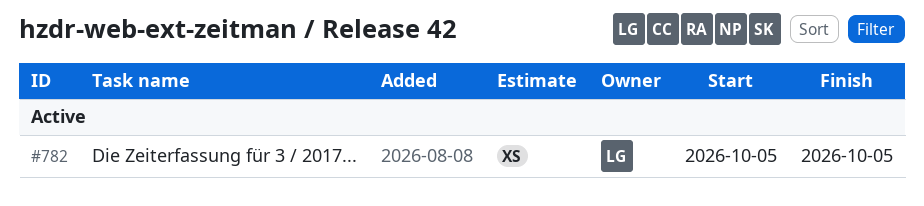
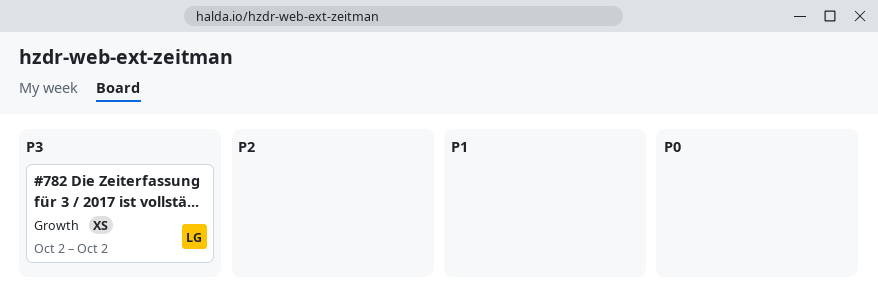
#782, start: Oct 5 -> Oct 2
#782, due: Oct 5 -> Oct 2

